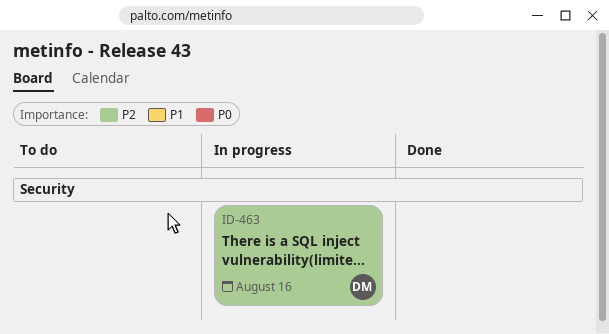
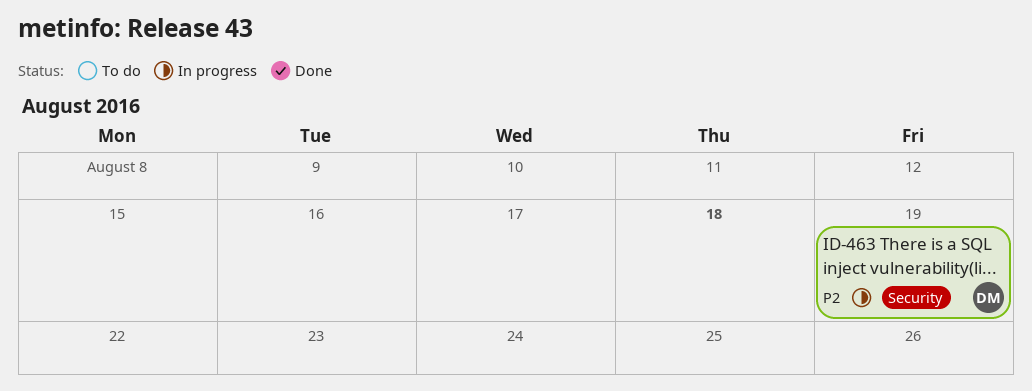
ID-463, due: Aug 16 -> Aug 19

